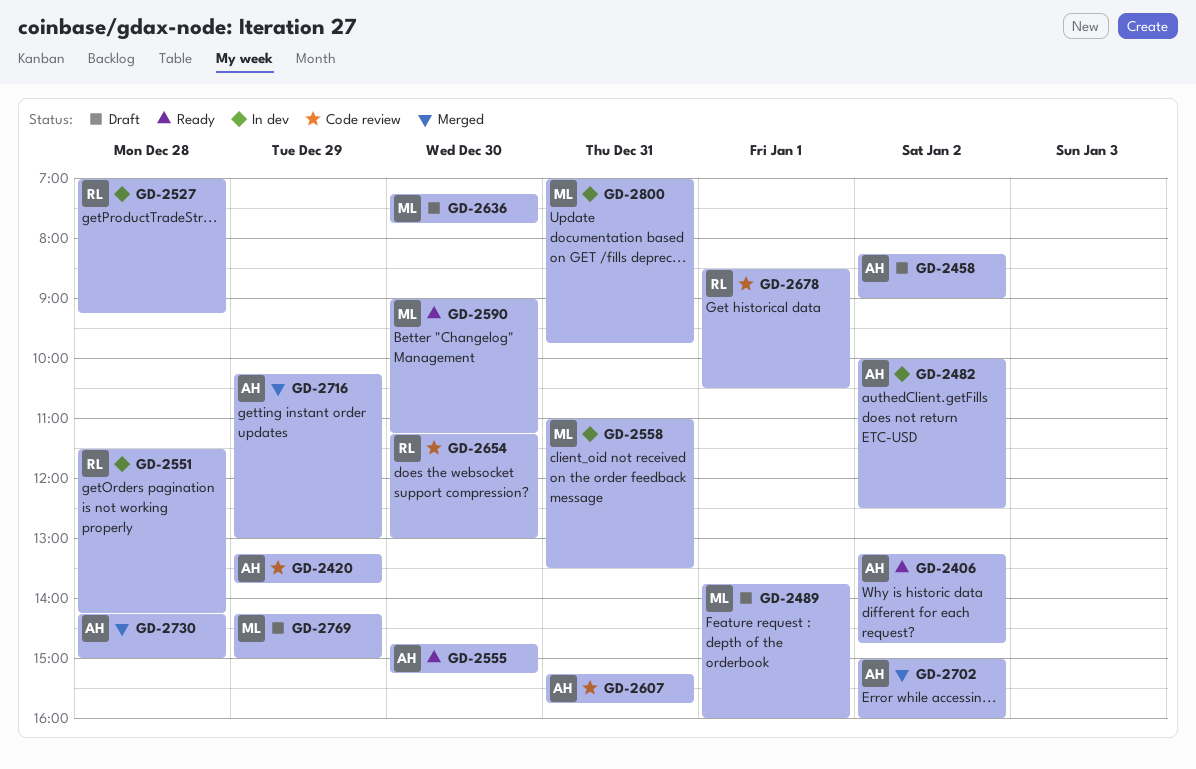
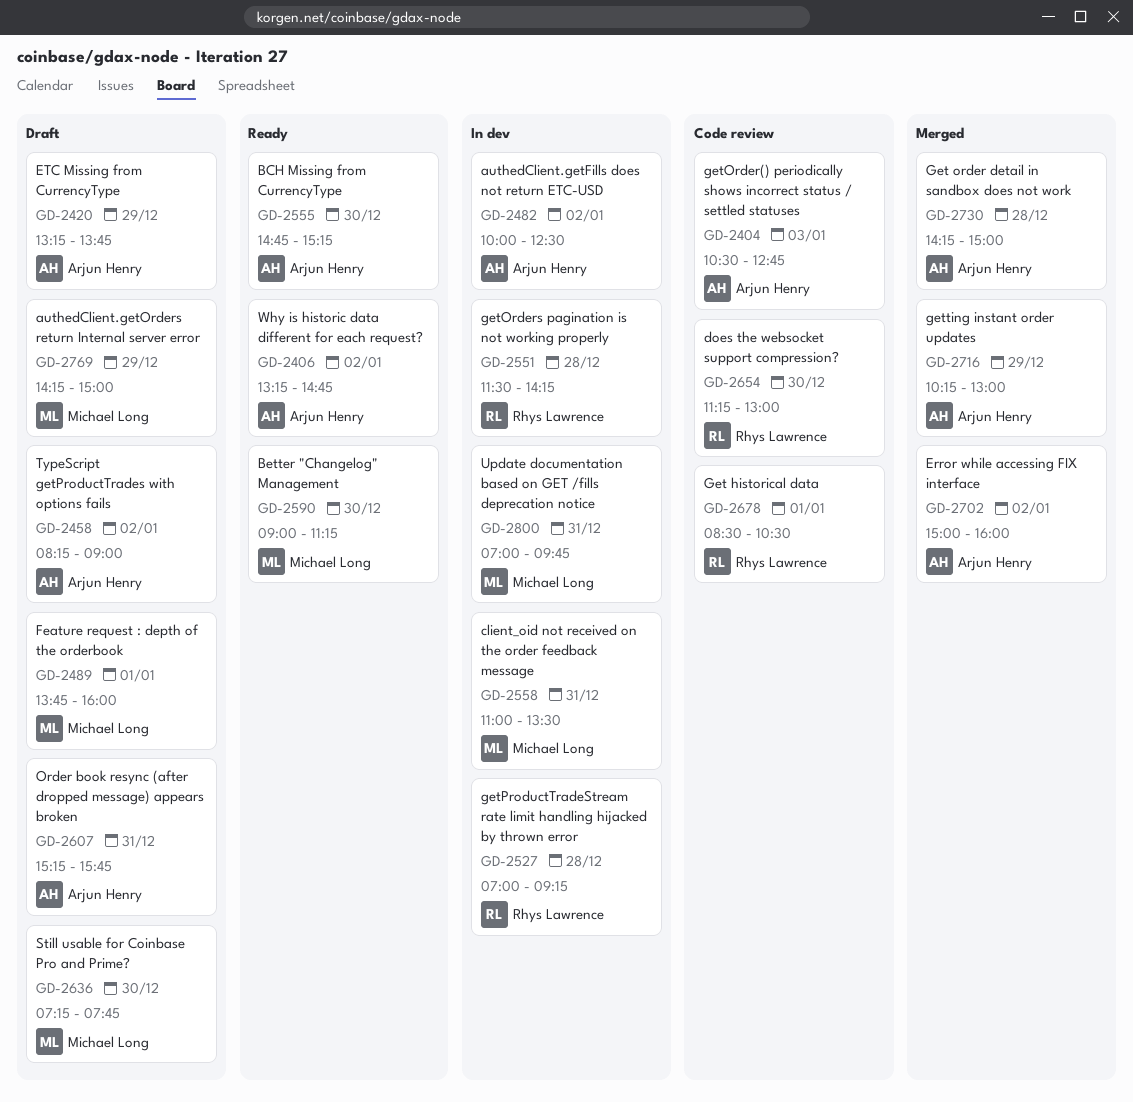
GD-2404: none -> present
GD-2420, status: Code review -> Draft
GD-2607, status: Code review -> Draft

